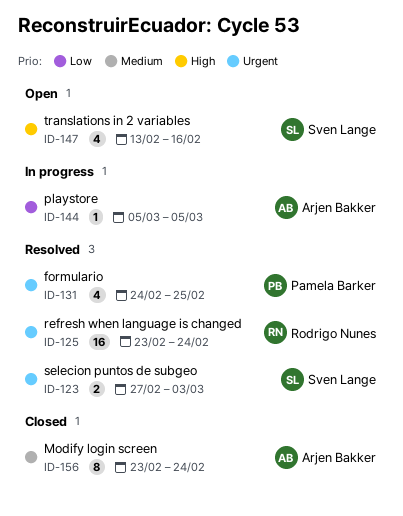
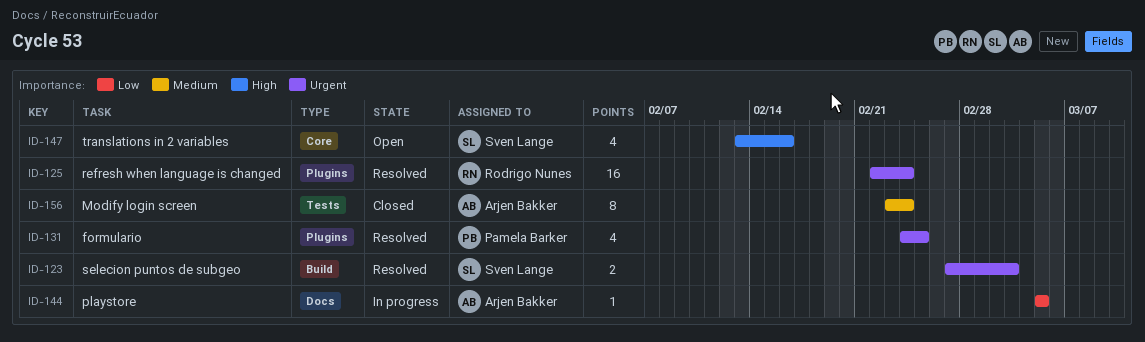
ID-125, start: Feb 23 -> Feb 22

